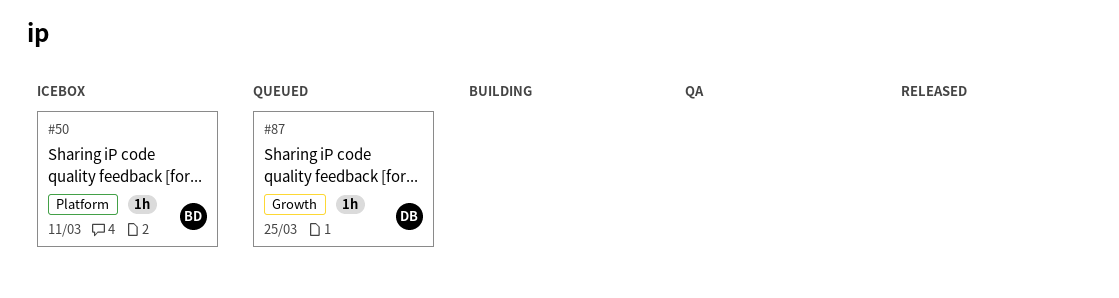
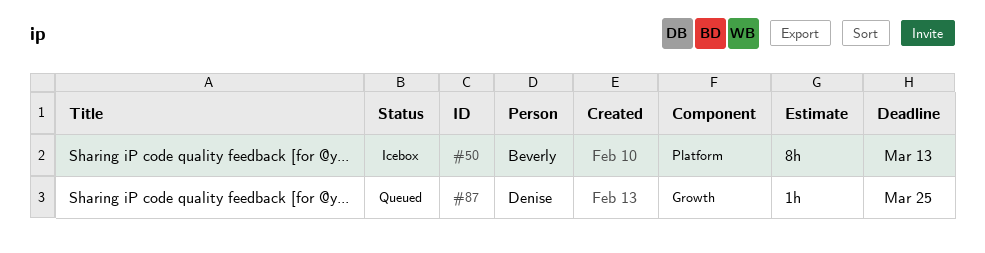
#50, estimate: 1h -> 8h
#50, due: Mar 11 -> Mar 13

